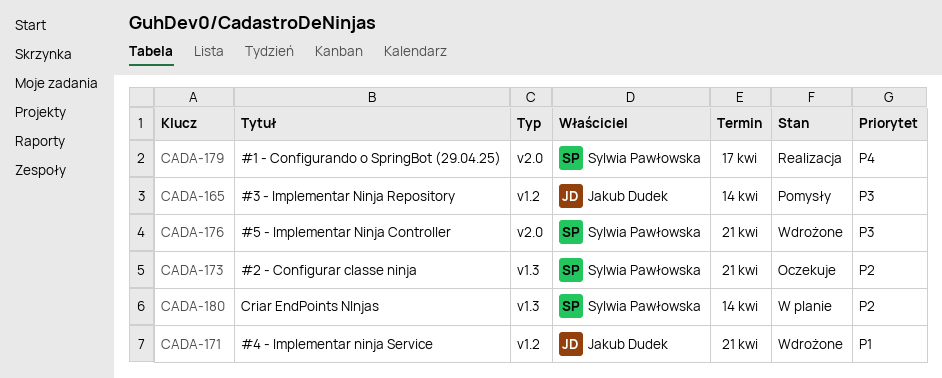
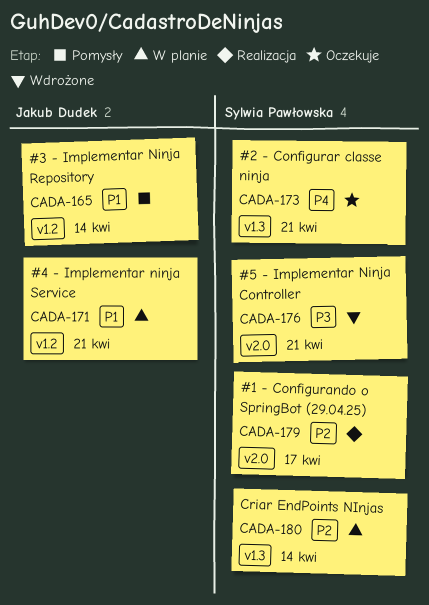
CADA-165, priority: P3 -> P1
CADA-171, status: Wdrożone -> W planie
CADA-173, priority: P2 -> P4
CADA-179, priority: P4 -> P2

